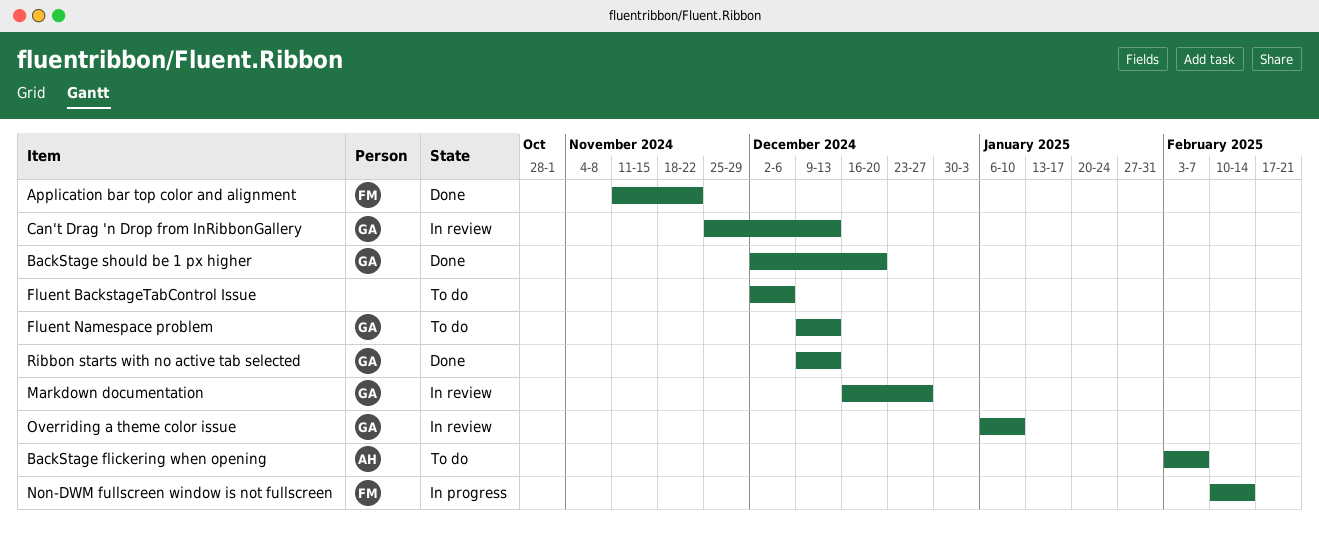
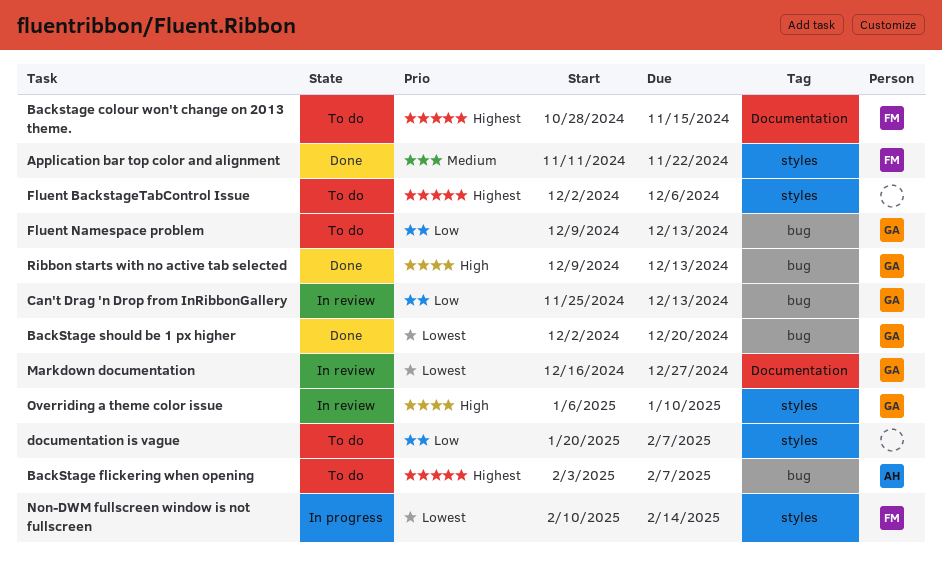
Backstage colour won't change on 2013 theme.: none -> present
documentation is vague: none -> present

